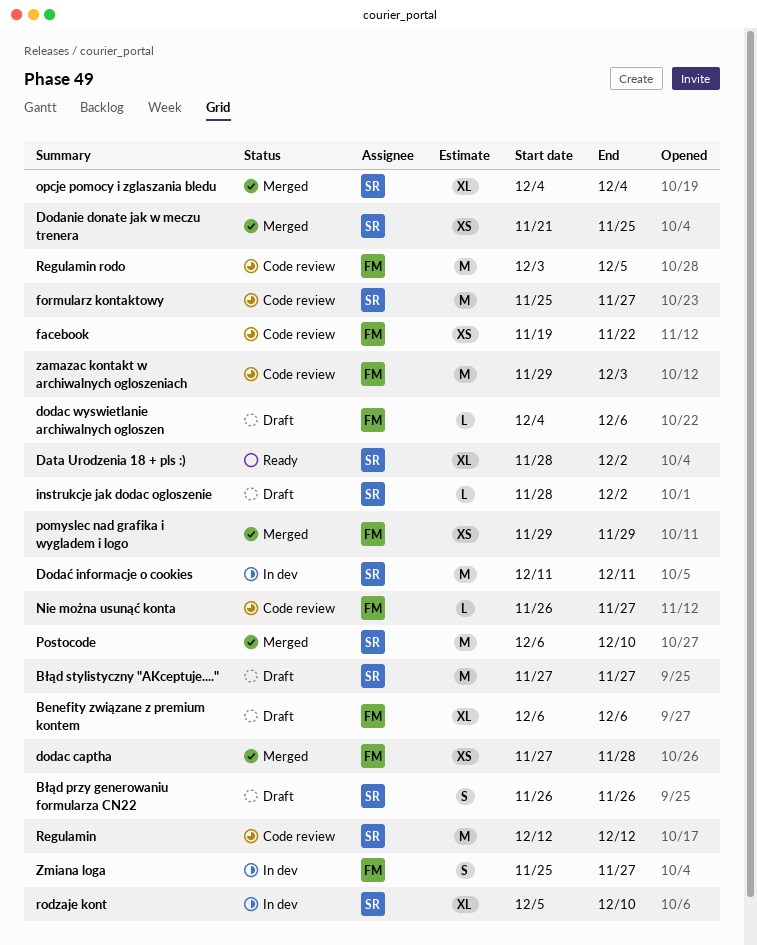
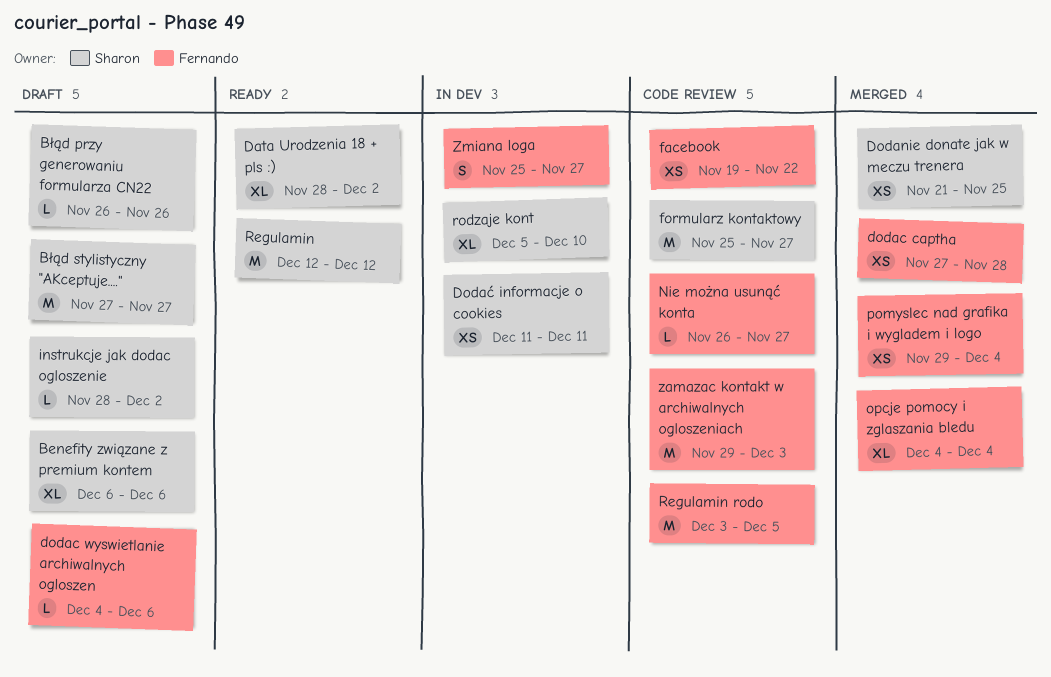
Benefity związane z premium kontem, owner: Fernando -> Sharon
Błąd przy generowaniu formularza CN22, estimate: S -> L
Dodać informacje o cookies, estimate: M -> XS
opcje pomocy i zglaszania bledu, owner: Sharon -> Fernando
pomyslec nad grafika i wygladem i logo, due: Nov 29 -> Dec 4
Postocode: present -> none
Regulamin, status: Code review -> Ready

